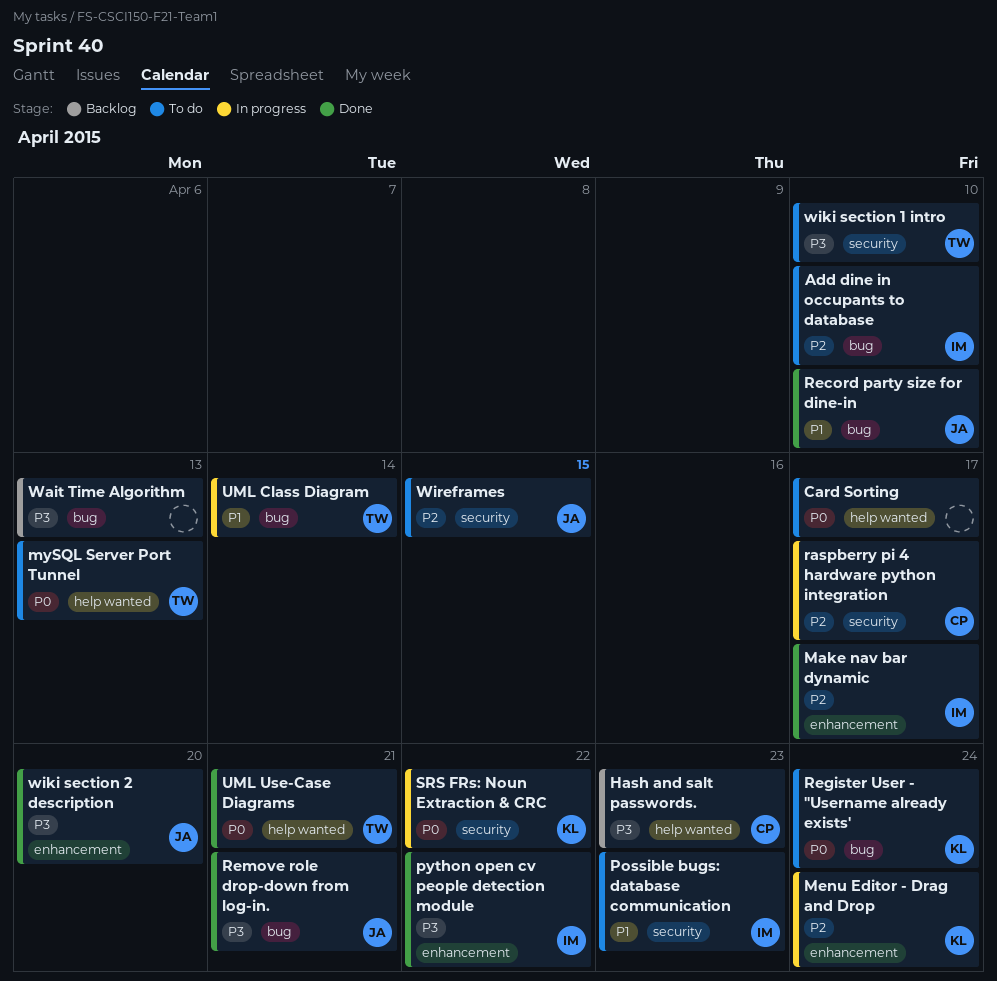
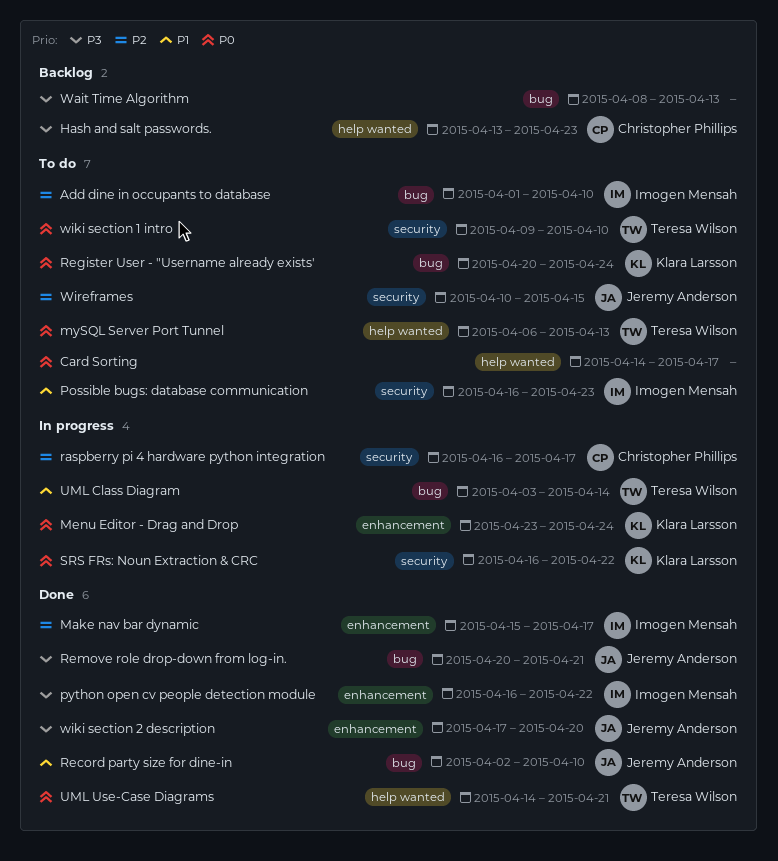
Menu Editor - Drag and Drop, priority: P2 -> P0
wiki section 1 intro, priority: P3 -> P0

